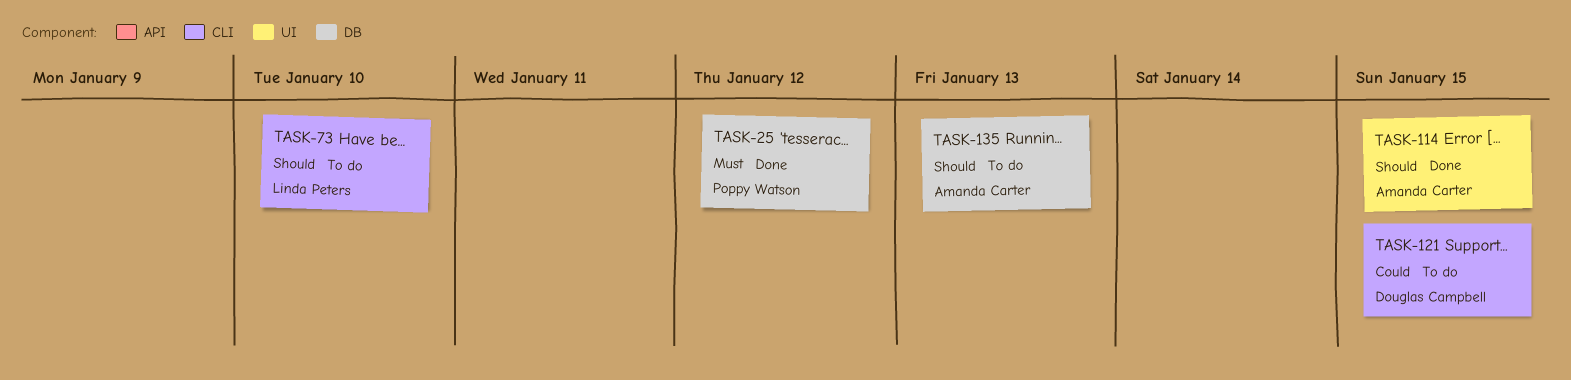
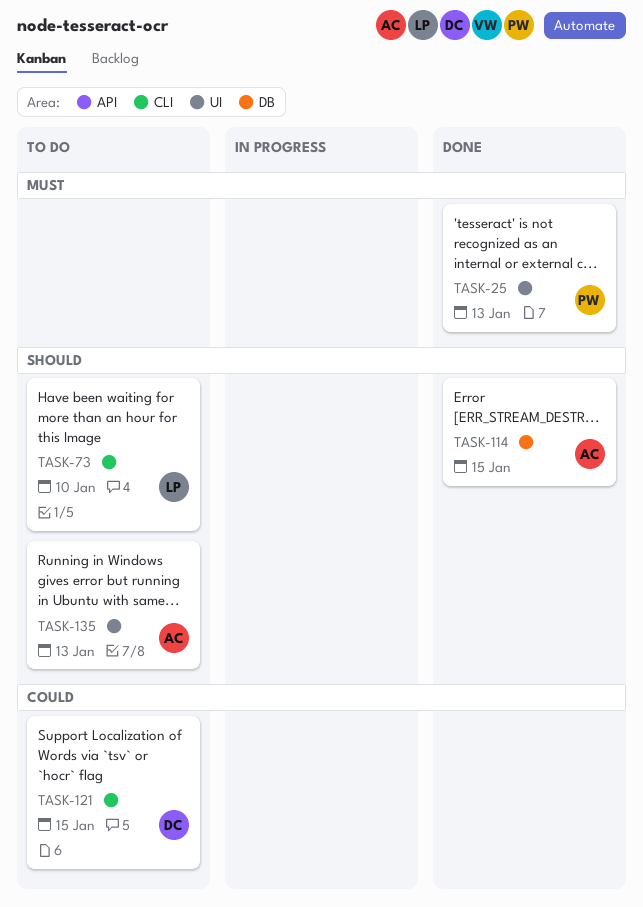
TASK-25, label: DB -> UI
TASK-25, due: Jan 12 -> Jan 13
TASK-114, label: UI -> DB
TASK-135, label: DB -> UI

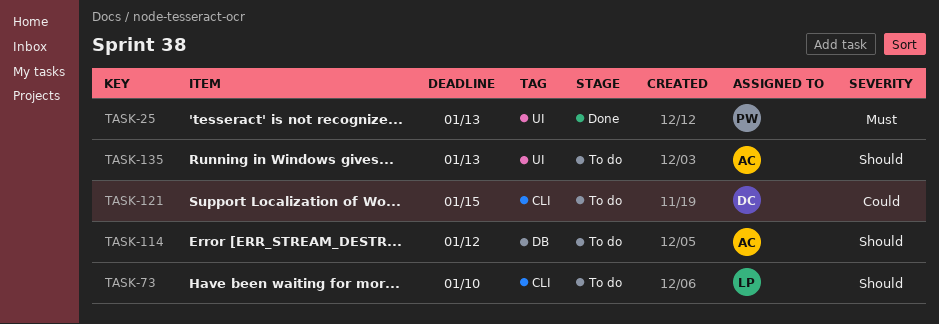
TASK-114, status: Done -> To do
TASK-114, due: Jan 15 -> Jan 12

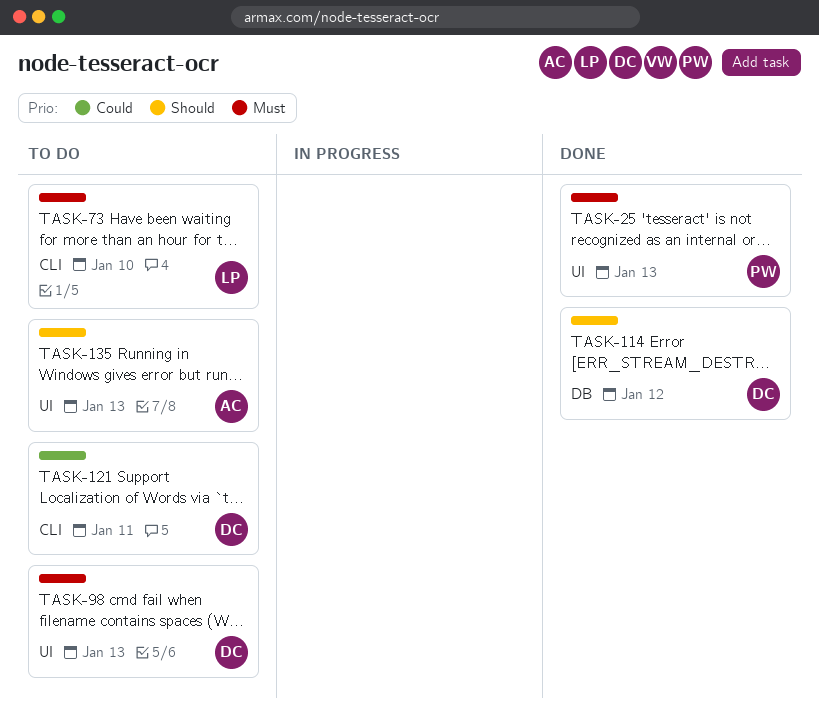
TASK-73, priority: Should -> Must
TASK-98: none -> present
TASK-114, status: To do -> Done
TASK-114, owner: AC -> DC
TASK-121, due: Jan 15 -> Jan 11

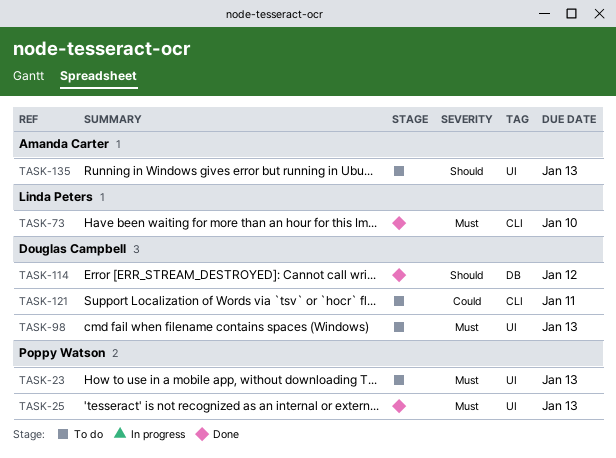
TASK-23: none -> present
TASK-73, status: To do -> Done

